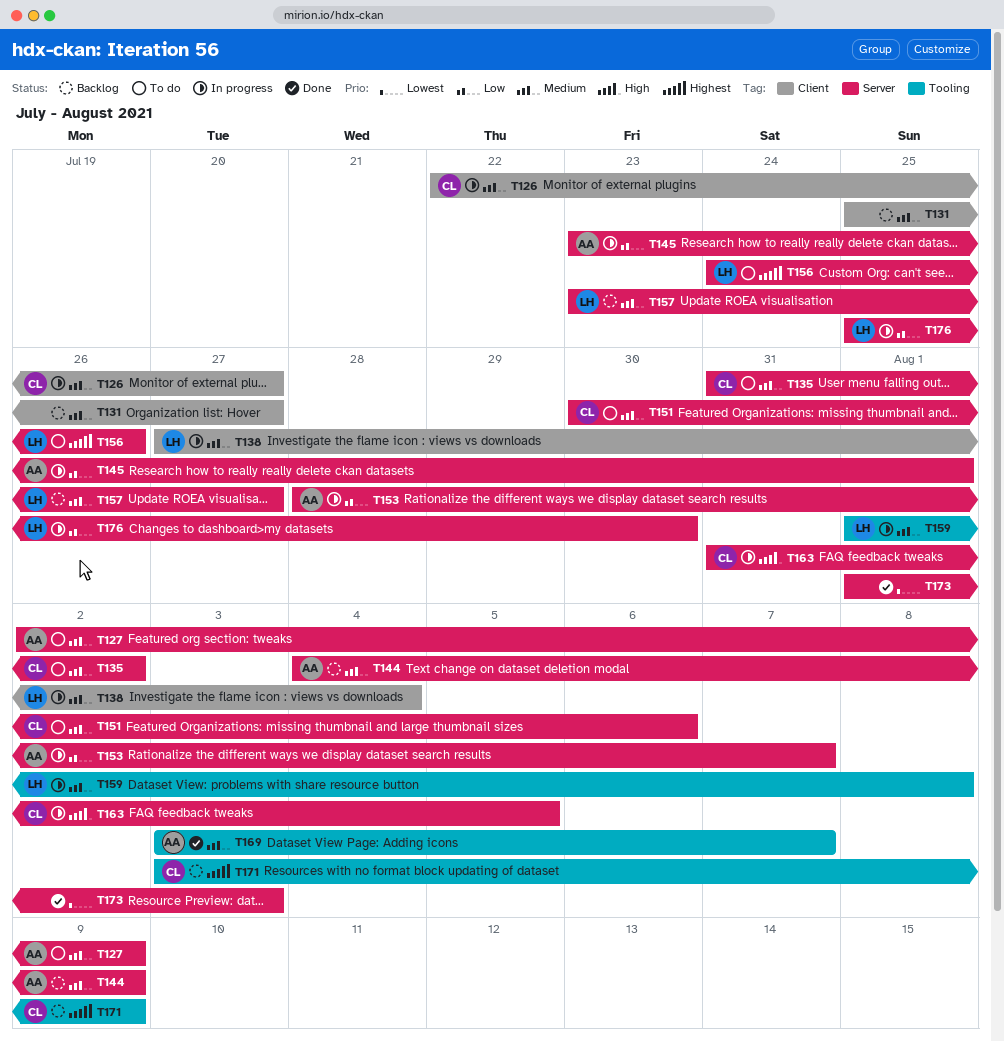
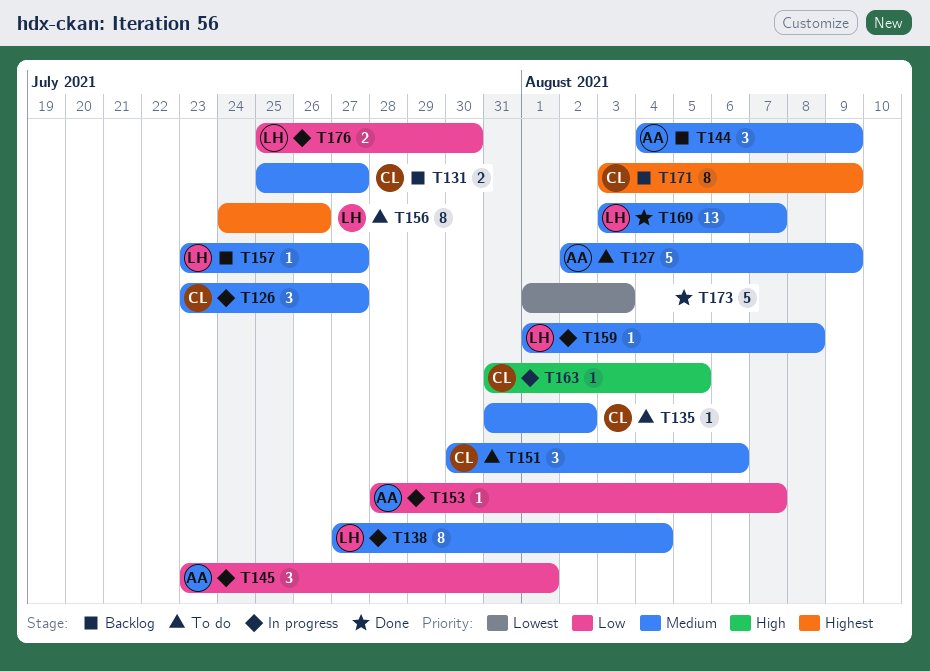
T126, start: Jul 22 -> Jul 23
T131, owner: none -> CL
T169, owner: AA -> LH

